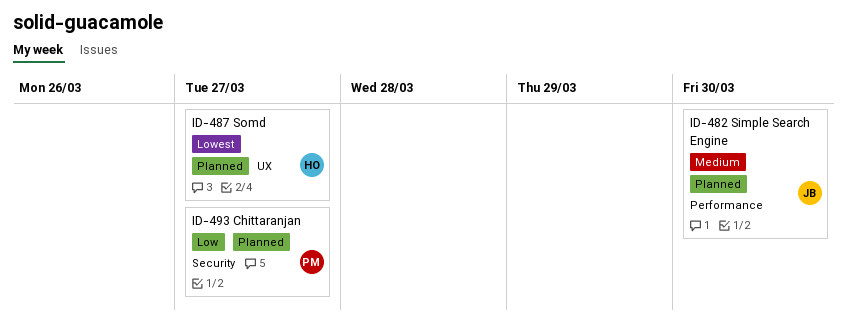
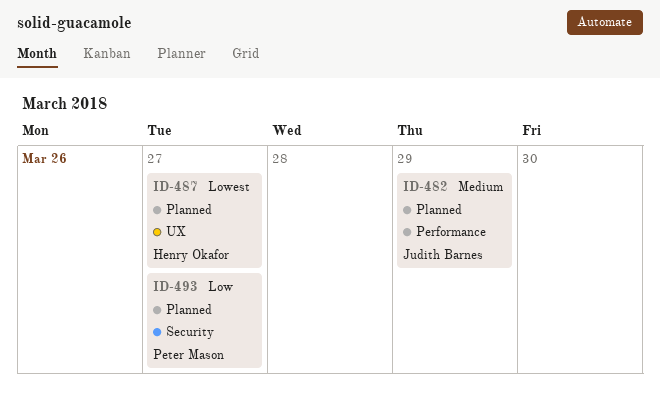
ID-482, due: Mar 30 -> Mar 29

